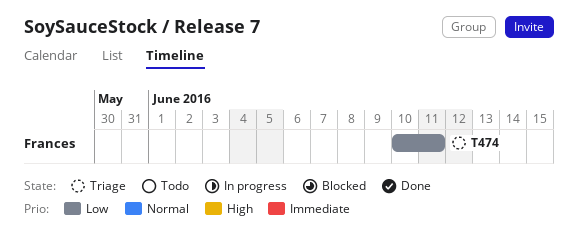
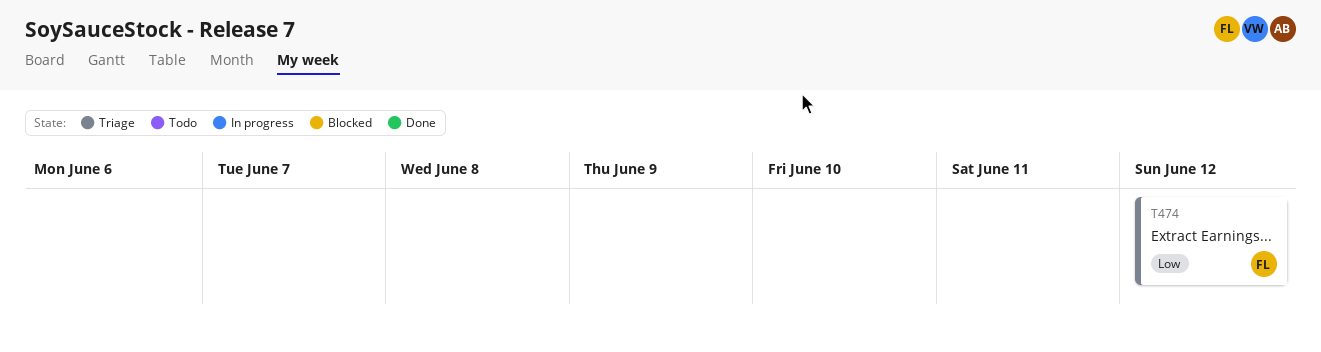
T474, due: Jun 11 -> Jun 12

